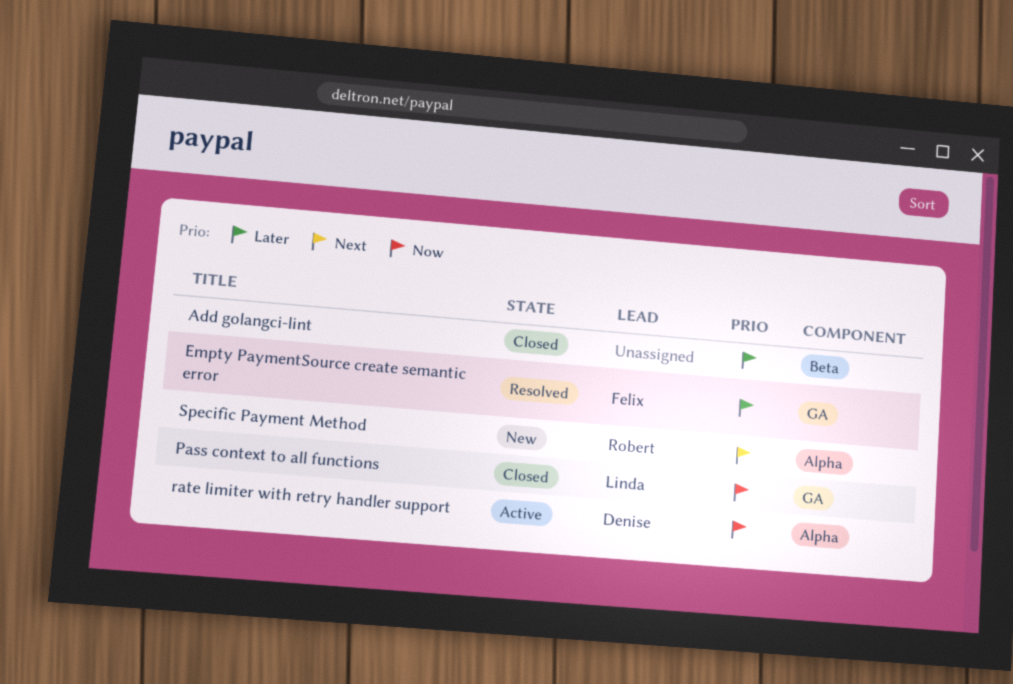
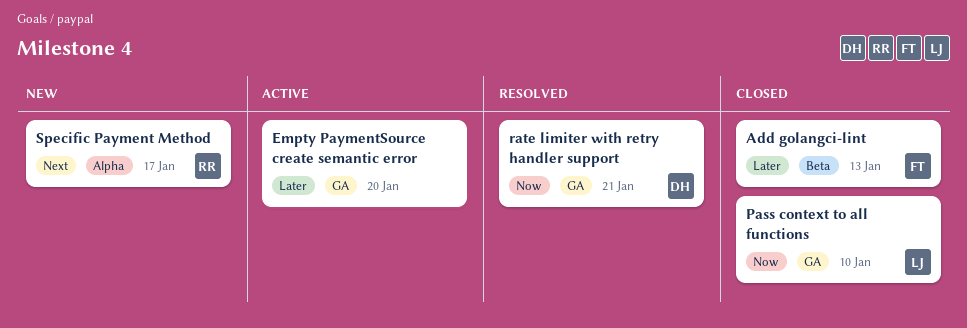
Add golangci-lint, owner: none -> Felix
Empty PaymentSource create semantic error, status: Resolved -> Active
Empty PaymentSource create semantic error, owner: Felix -> none
rate limiter with retry handler support, status: Active -> Resolved
rate limiter with retry handler support, label: Alpha -> GA

